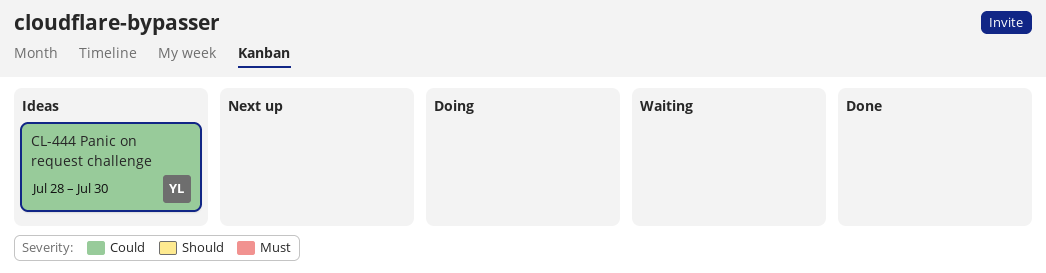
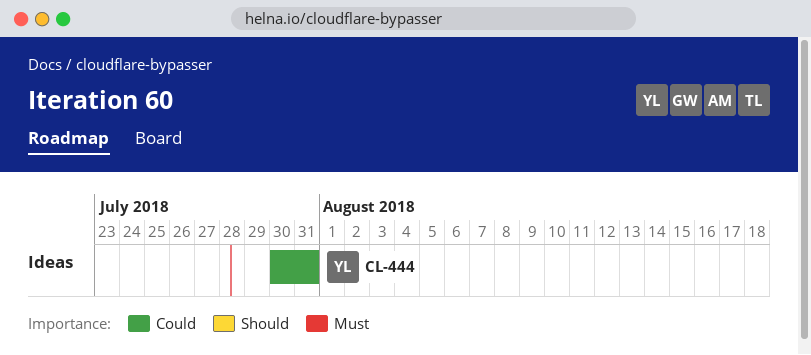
CL-444, start: Jul 28 -> Jul 30
CL-444, due: Jul 30 -> Jul 31

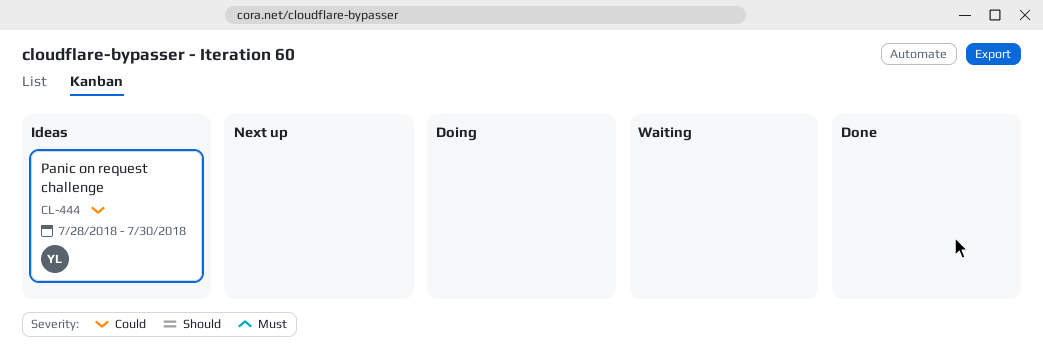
CL-444, start: Jul 30 -> Jul 28
CL-444, due: Jul 31 -> Jul 30

